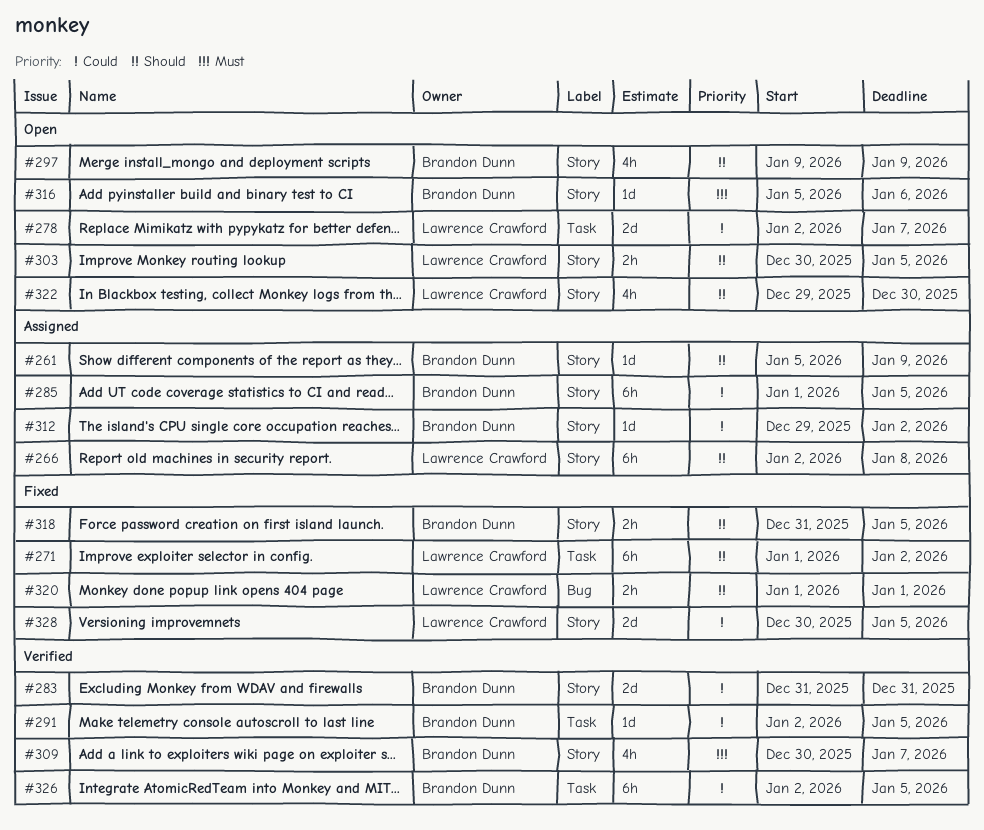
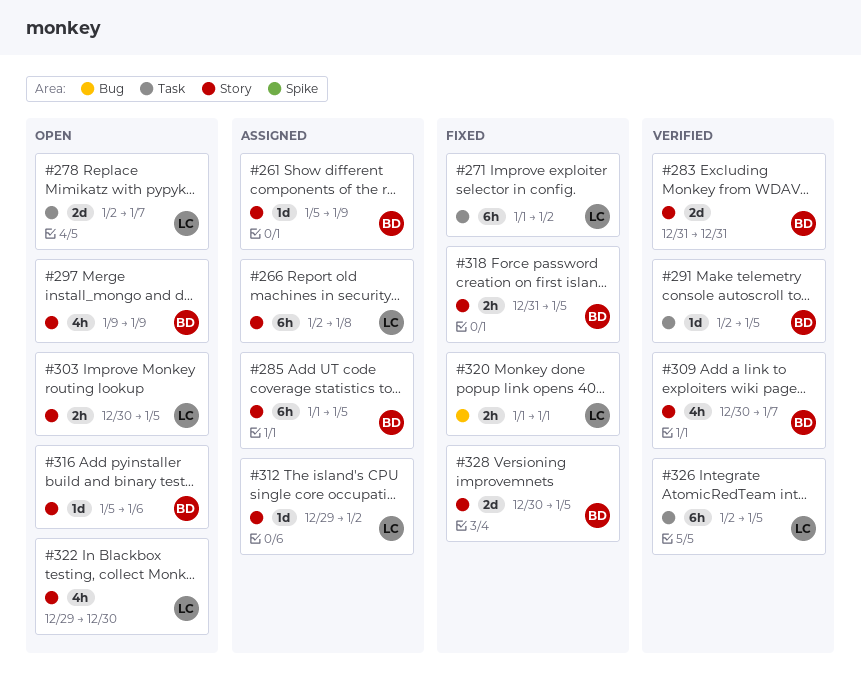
#312, owner: Brandon Dunn -> Lawrence Crawford
#326, owner: Brandon Dunn -> Lawrence Crawford
#328, owner: Lawrence Crawford -> Brandon Dunn

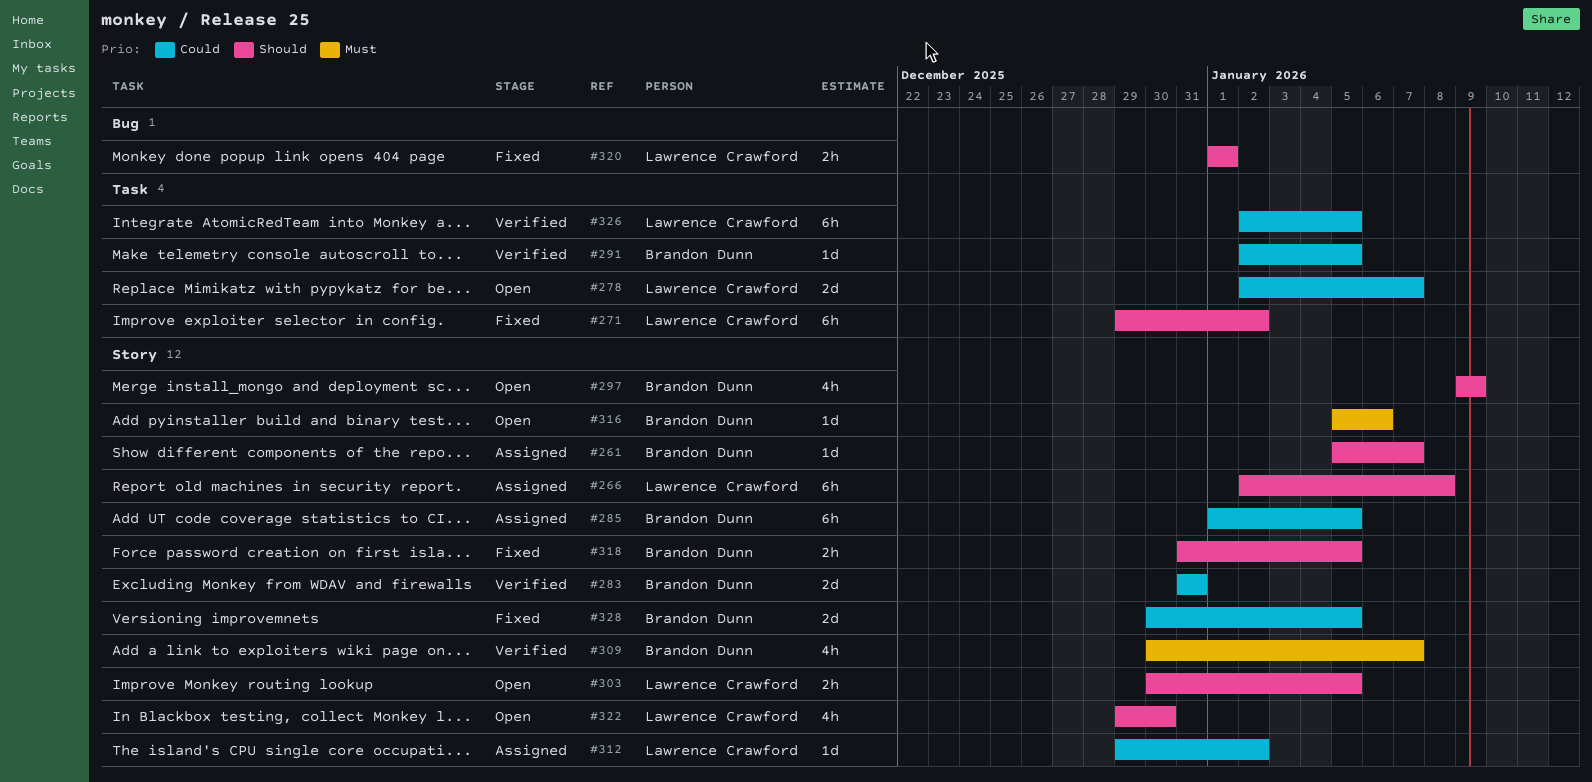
#261, due: Jan 9 -> Jan 7
#271, start: Jan 1 -> Dec 29

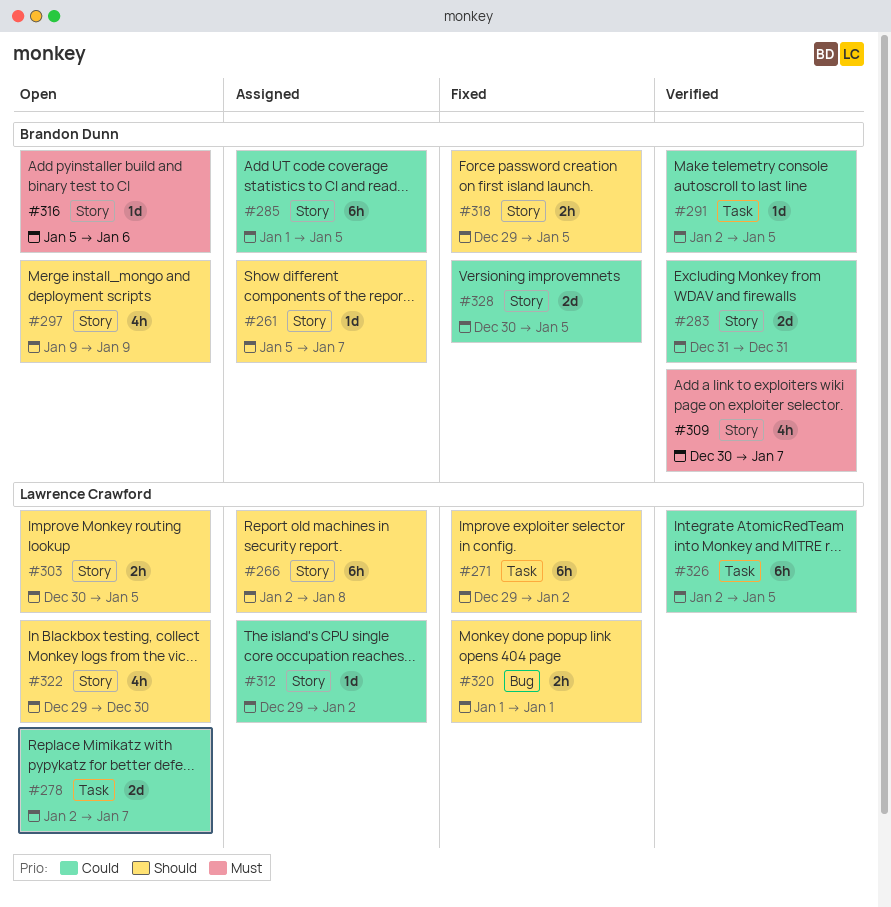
#318, start: Dec 31 -> Dec 29

